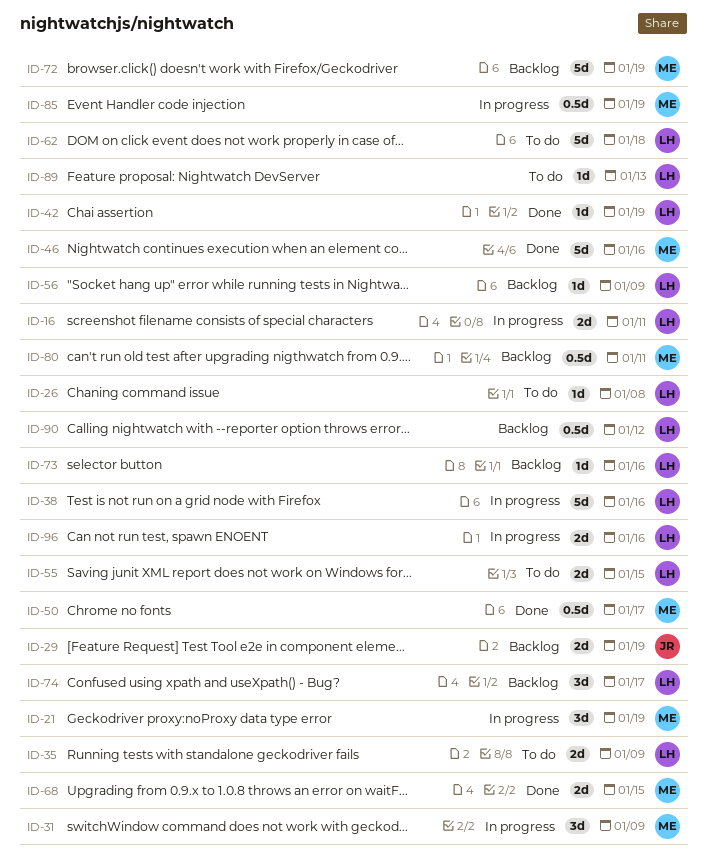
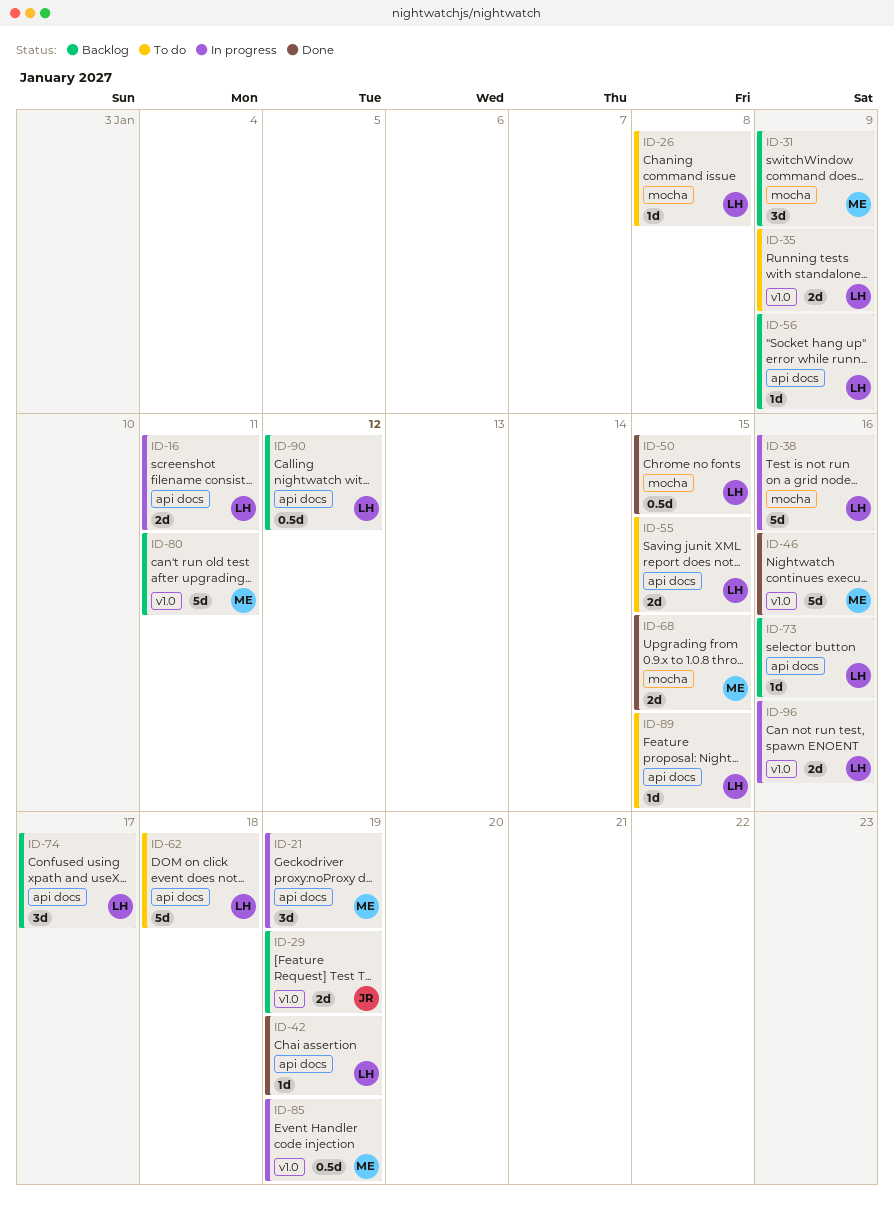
ID-31, status: In progress -> Backlog
ID-50, owner: ME -> LH
ID-50, due: Jan 17 -> Jan 15
ID-72: present -> none
ID-80, estimate: 0.5d -> 5d
ID-89, due: Jan 13 -> Jan 15

